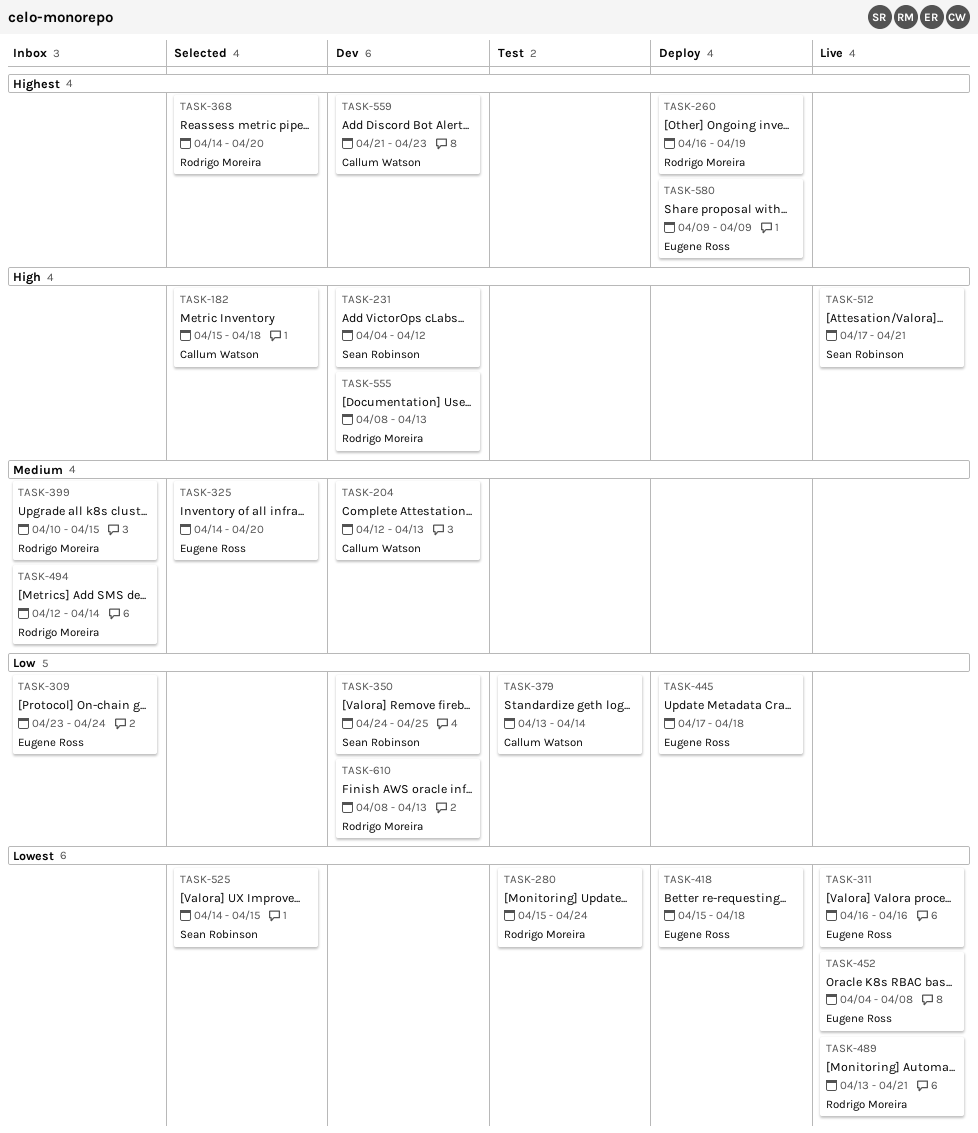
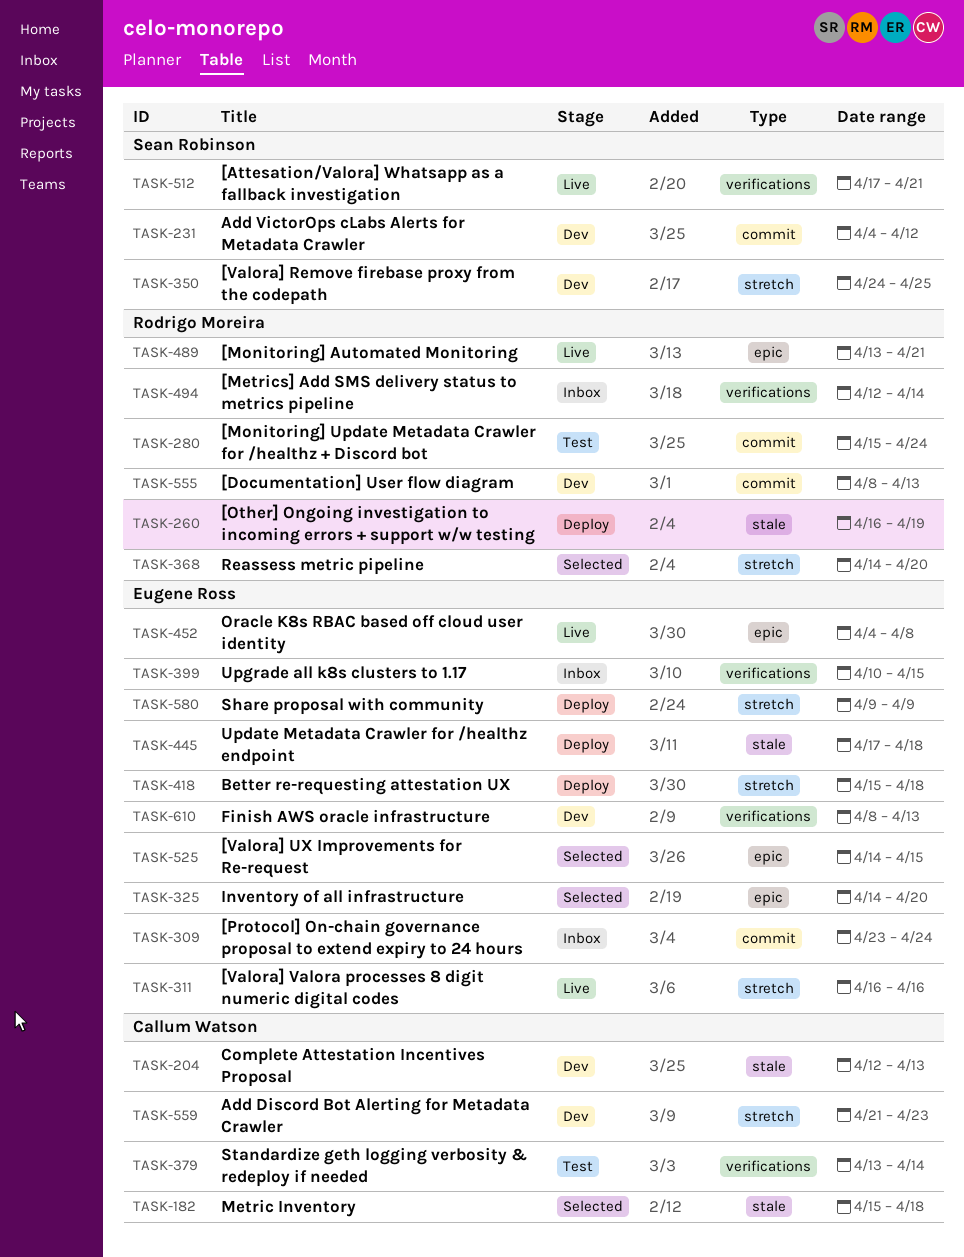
TASK-399, owner: Rodrigo Moreira -> Eugene Ross
TASK-525, owner: Sean Robinson -> Eugene Ross
TASK-610, owner: Rodrigo Moreira -> Eugene Ross

